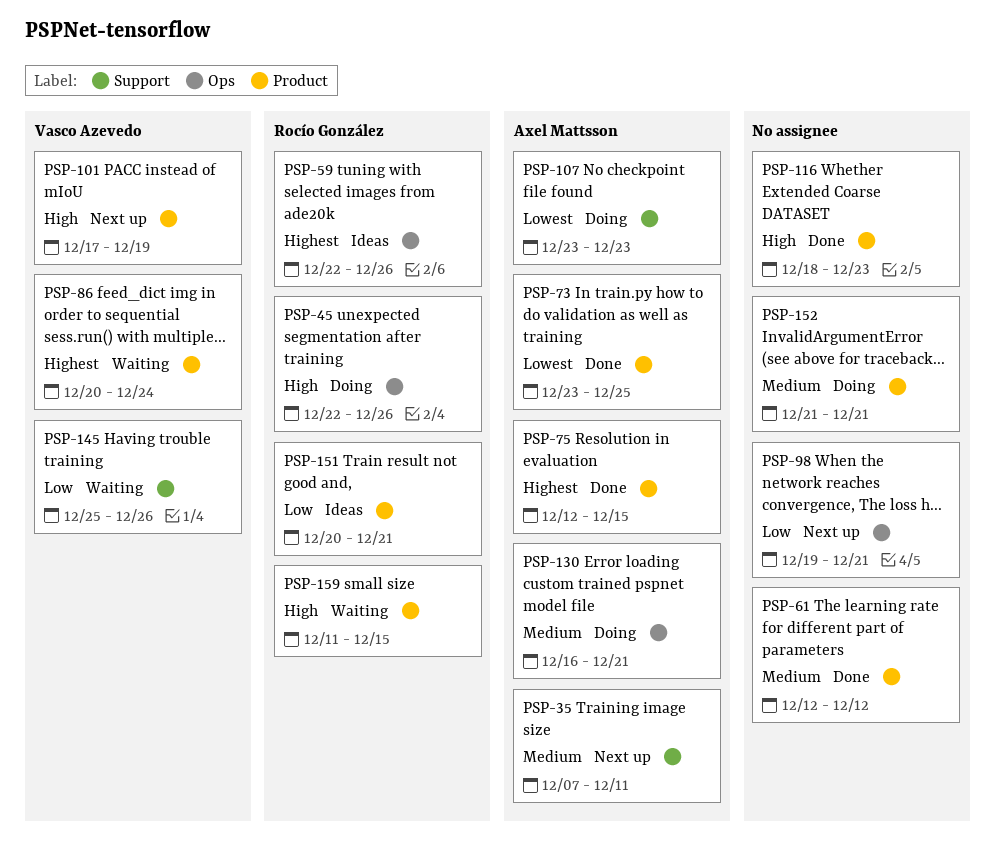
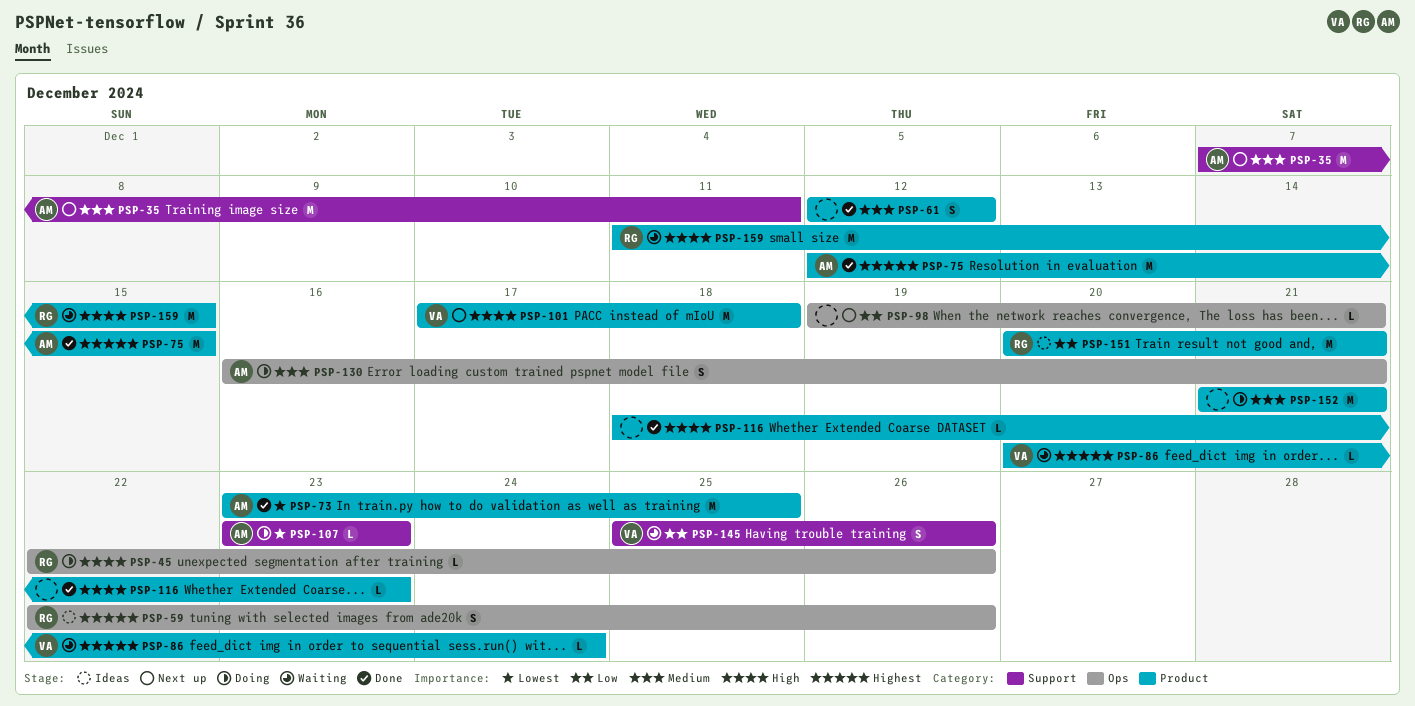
PSP-101, due: Dec 19 -> Dec 18

